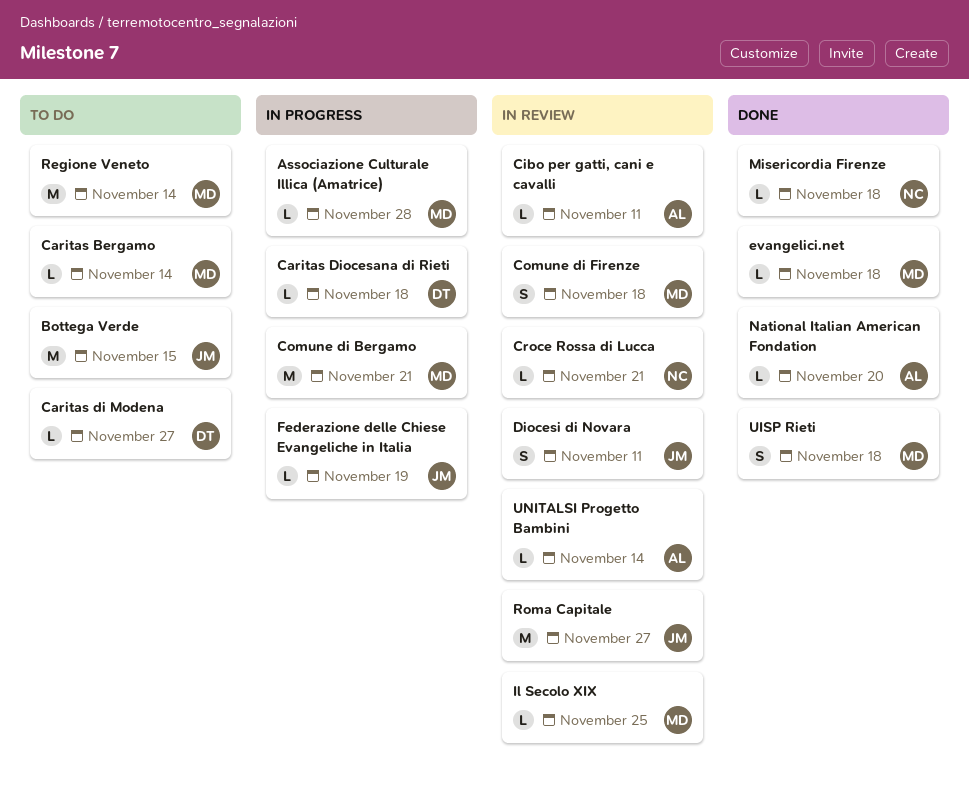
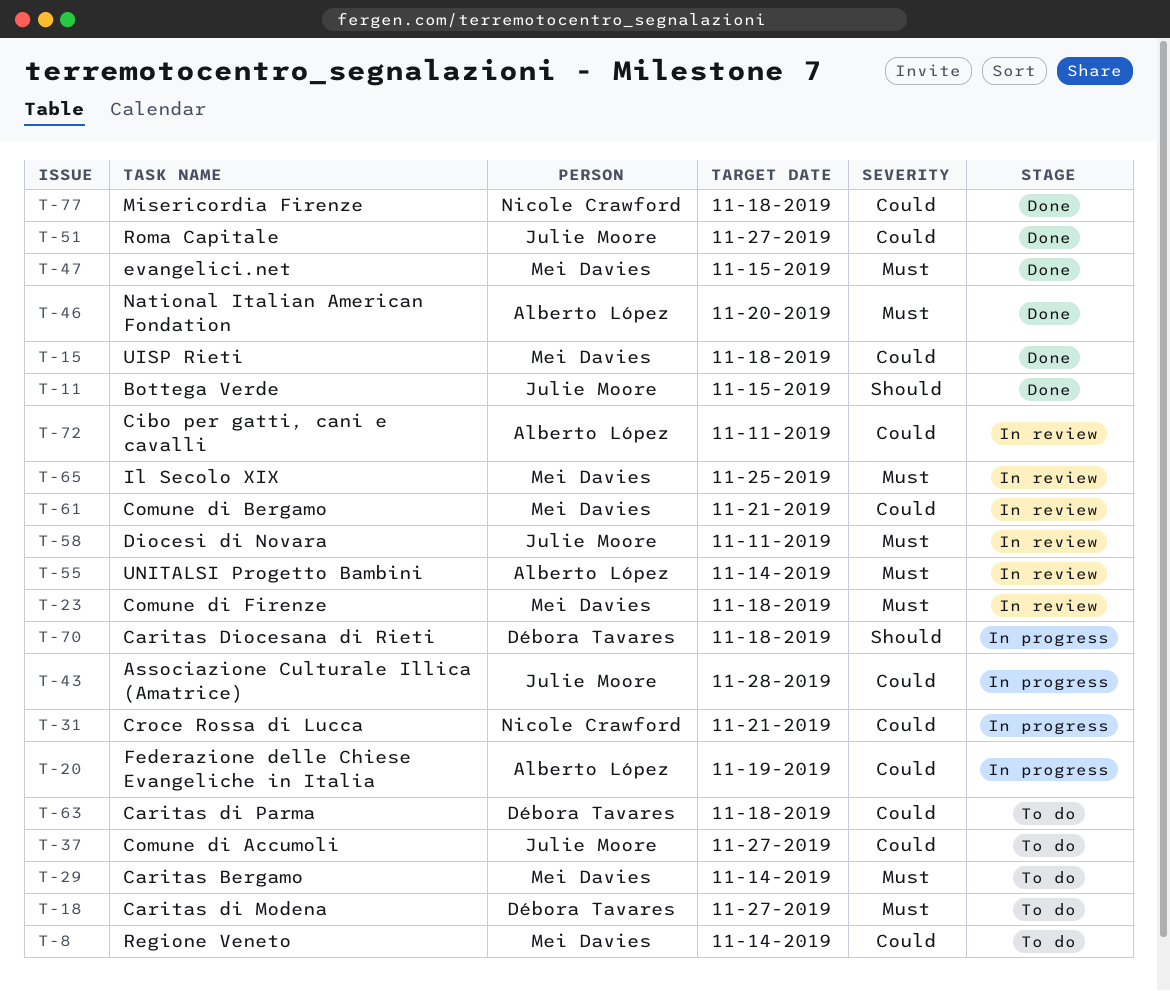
Associazione Culturale Illica (Amatrice), owner: Mei Davies -> Julie Moore
Bottega Verde, status: To do -> Done
Caritas di Parma: none -> present
Comune di Accumoli: none -> present
Comune di Bergamo, status: In progress -> In review
Croce Rossa di Lucca, status: In review -> In progress
evangelici.net, due: Nov 18 -> Nov 15
Federazione delle Chiese Evangeliche in Italia, owner: Julie Moore -> Alberto López
Roma Capitale, status: In review -> Done

